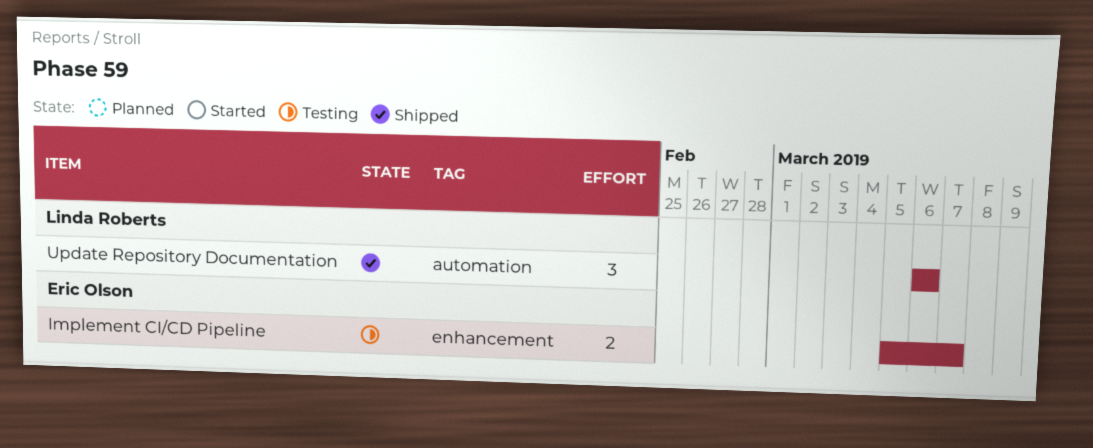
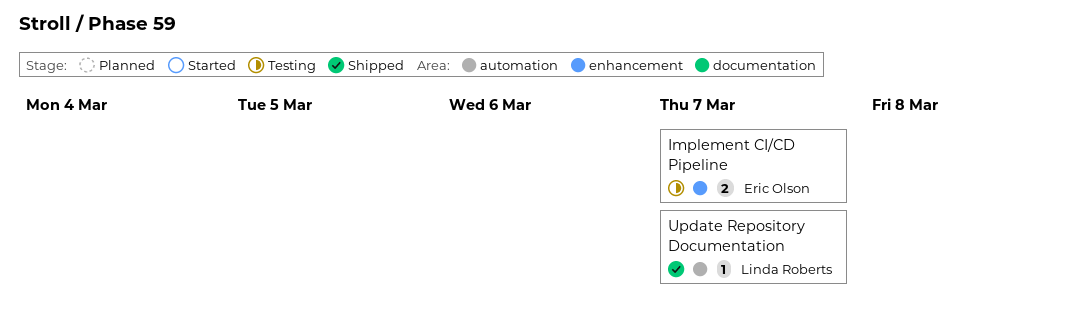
Update Repository Documentation, estimate: 3 -> 1
Update Repository Documentation, due: Mar 6 -> Mar 7

